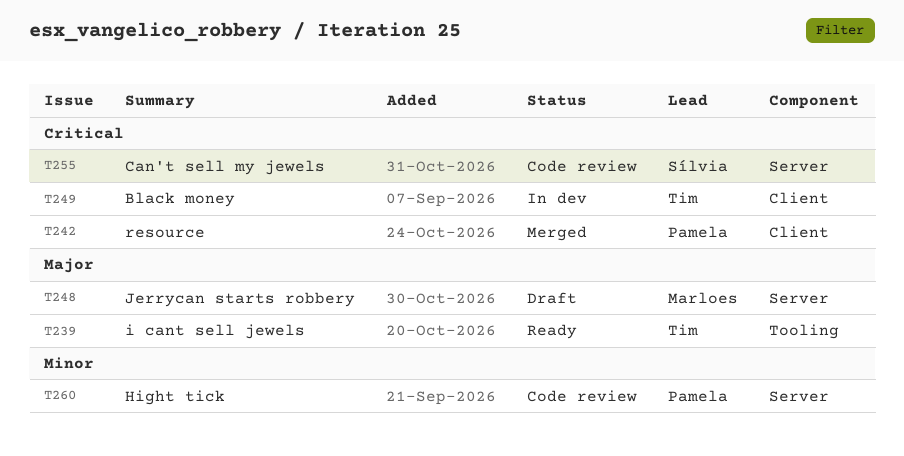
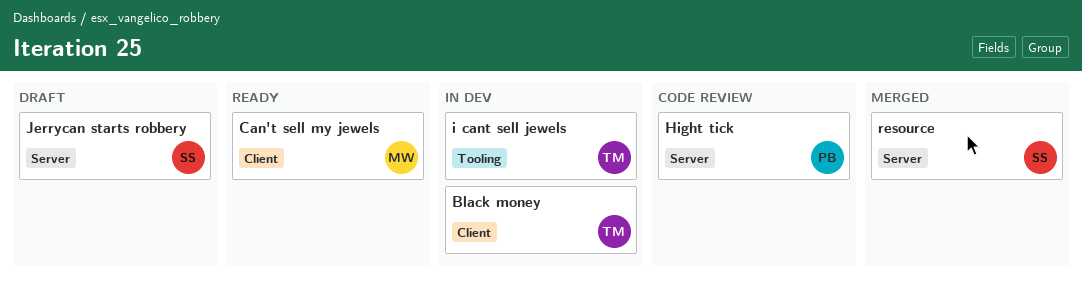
Can't sell my jewels, status: Code review -> Ready
Can't sell my jewels, owner: Sílvia -> Marloes
Can't sell my jewels, label: Server -> Client
i cant sell jewels, status: Ready -> In dev
Jerrycan starts robbery, owner: Marloes -> Sílvia
resource, owner: Pamela -> Sílvia
resource, label: Client -> Server

